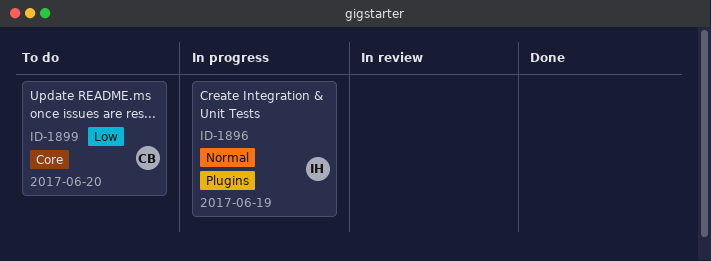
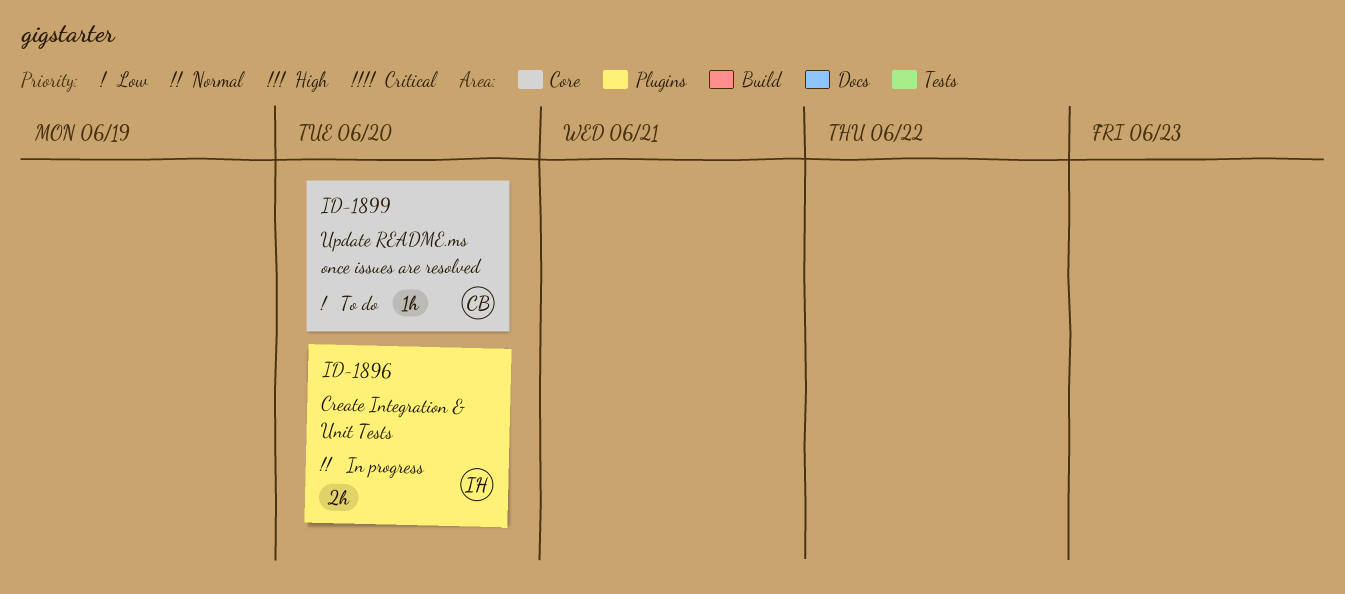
ID-1896, due: Jun 19 -> Jun 20

